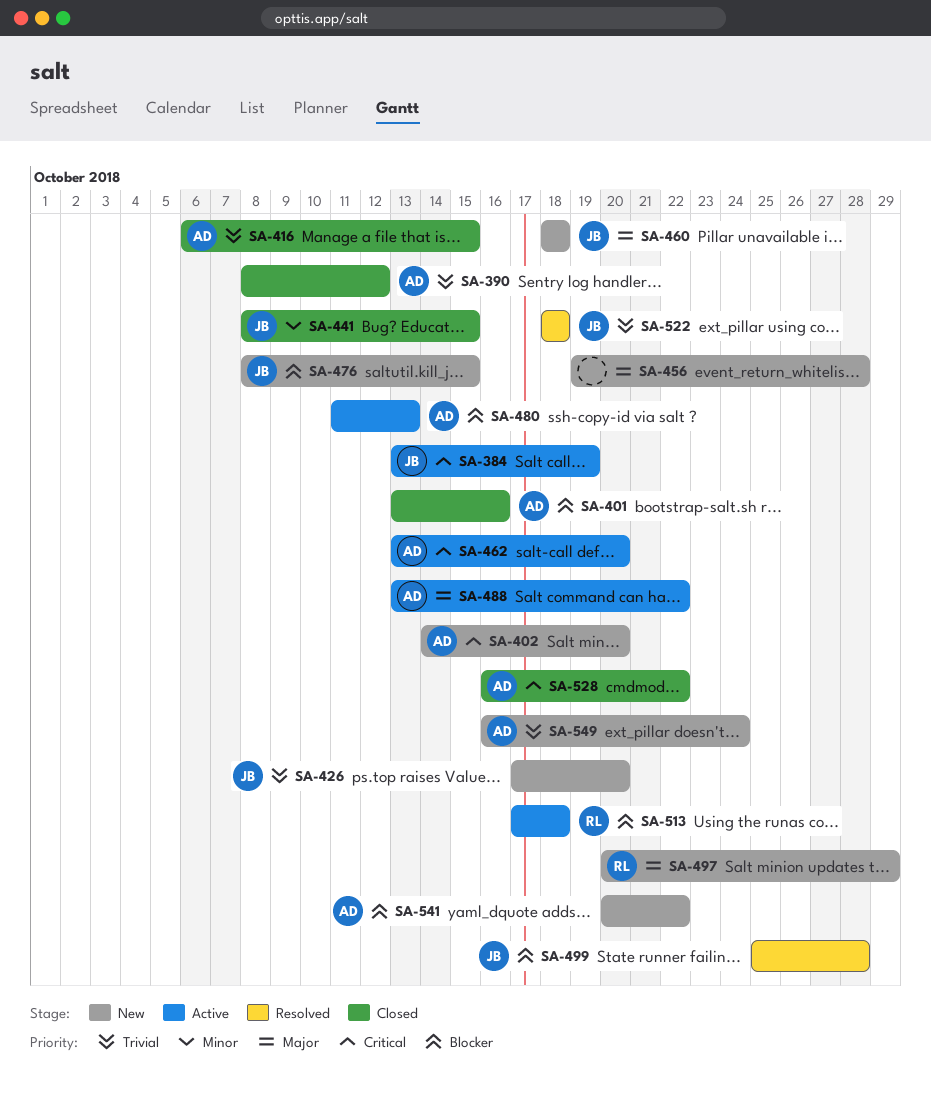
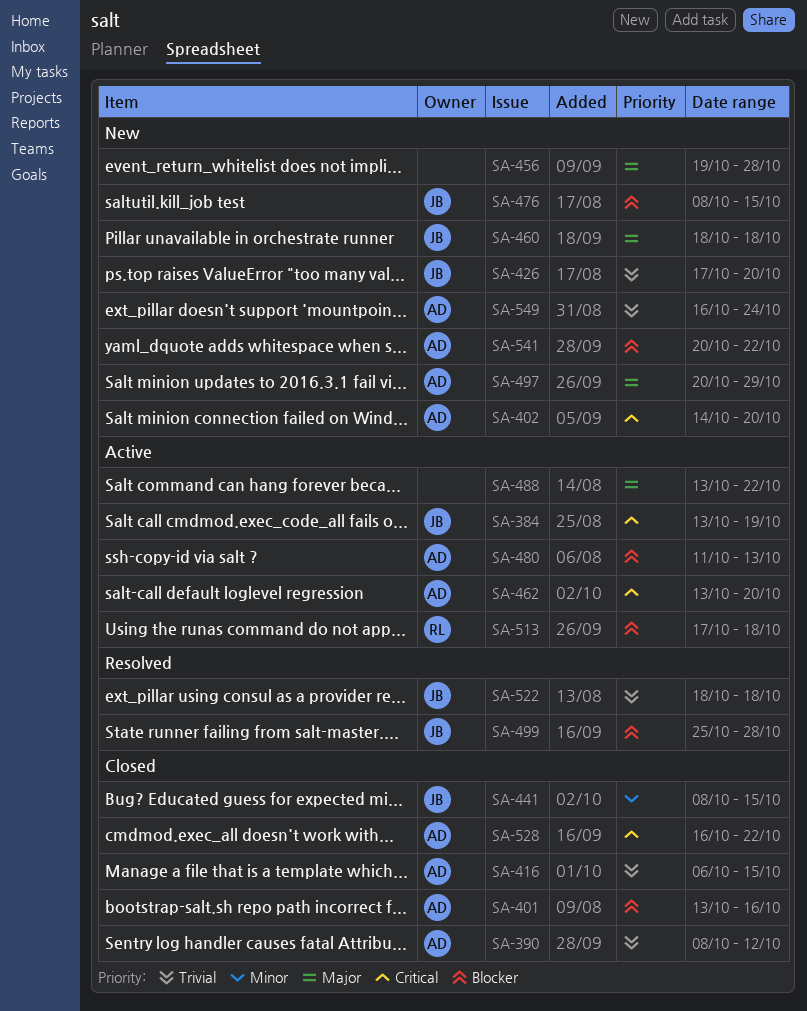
SA-488, owner: AD -> none
SA-497, owner: RL -> AD

